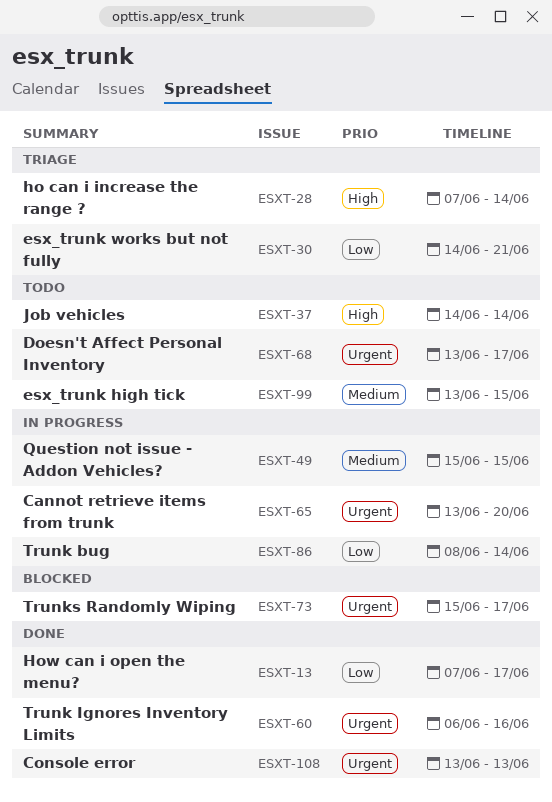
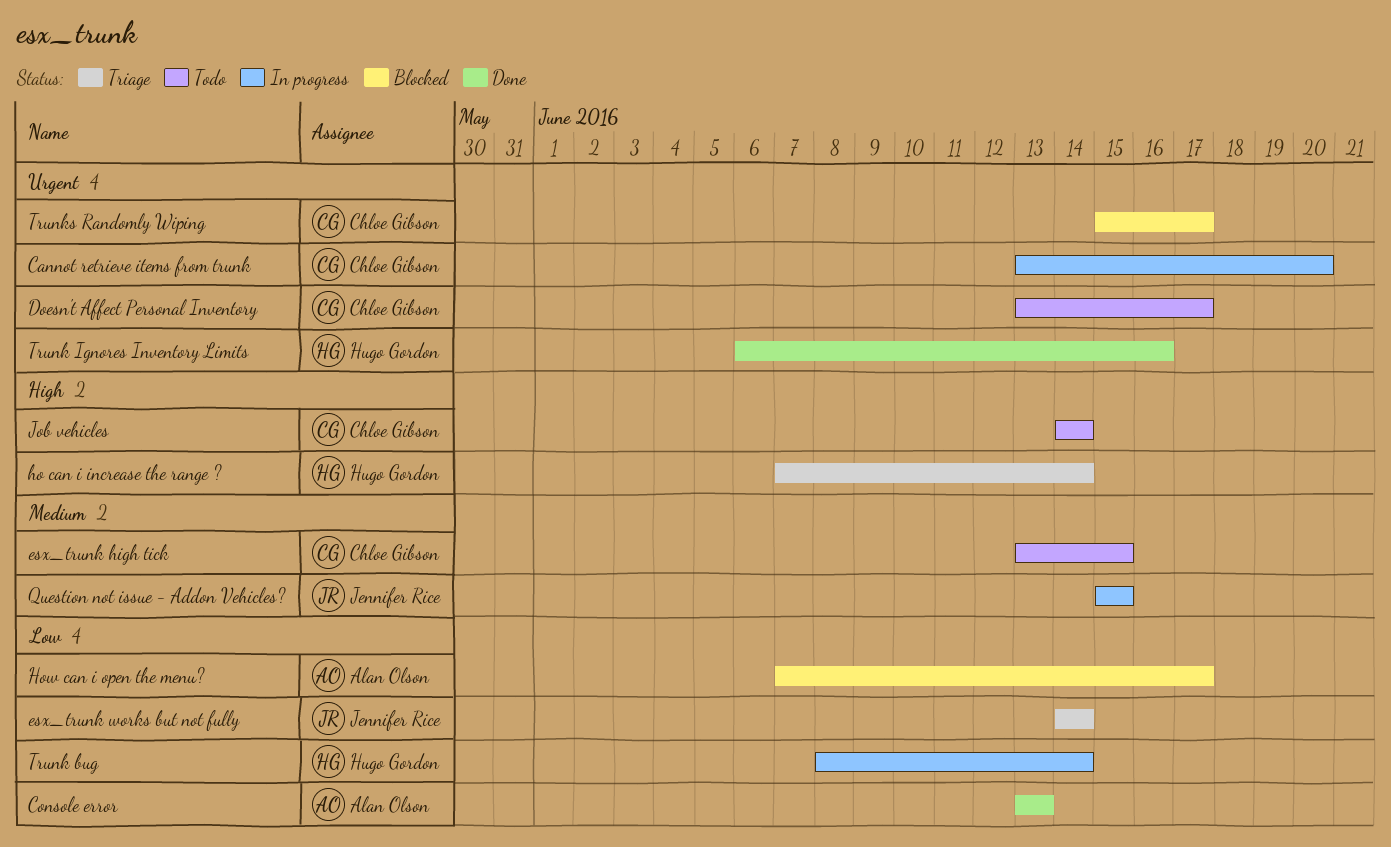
Console error, priority: Urgent -> Low
esx_trunk works but not fully, due: Jun 21 -> Jun 14
How can i open the menu?, status: Done -> Blocked

